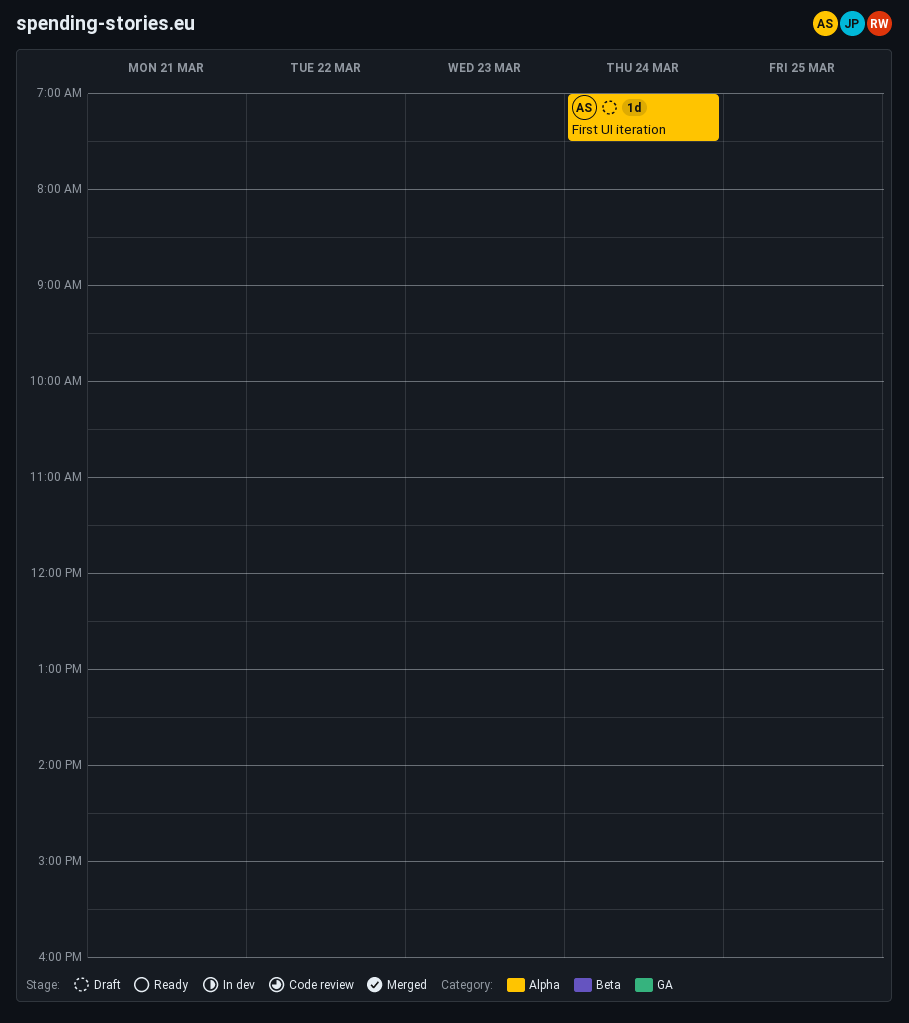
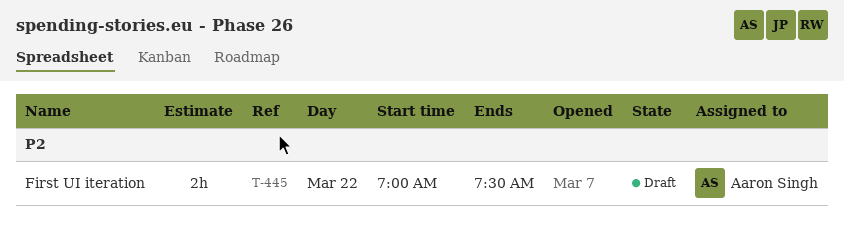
First UI iteration, estimate: 1d -> 2h
First UI iteration, day: Mar 24 -> Mar 22

